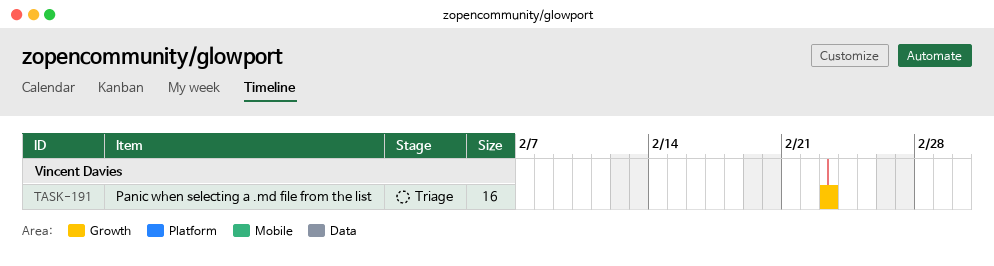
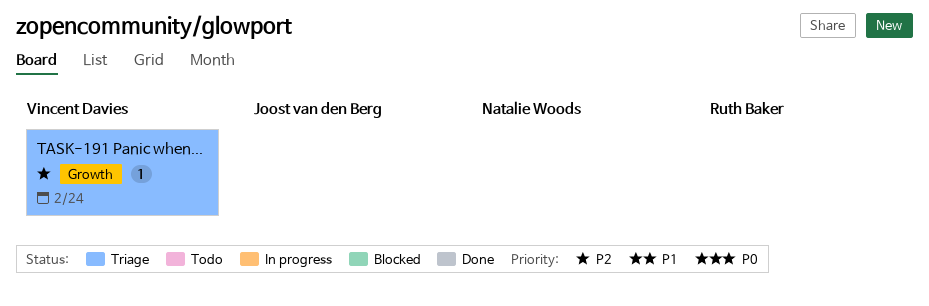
TASK-191, estimate: 16 -> 1
TASK-191, due: Feb 23 -> Feb 24

